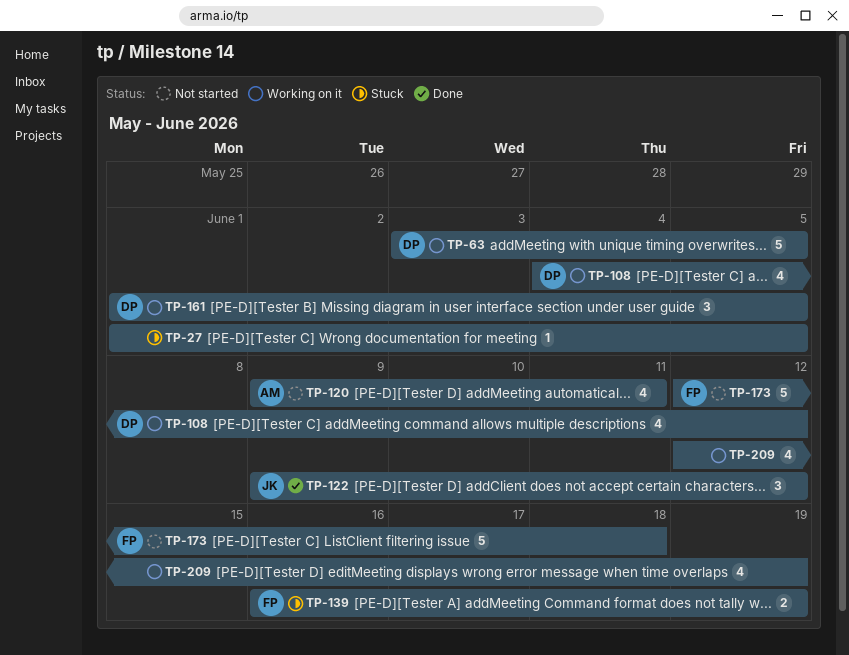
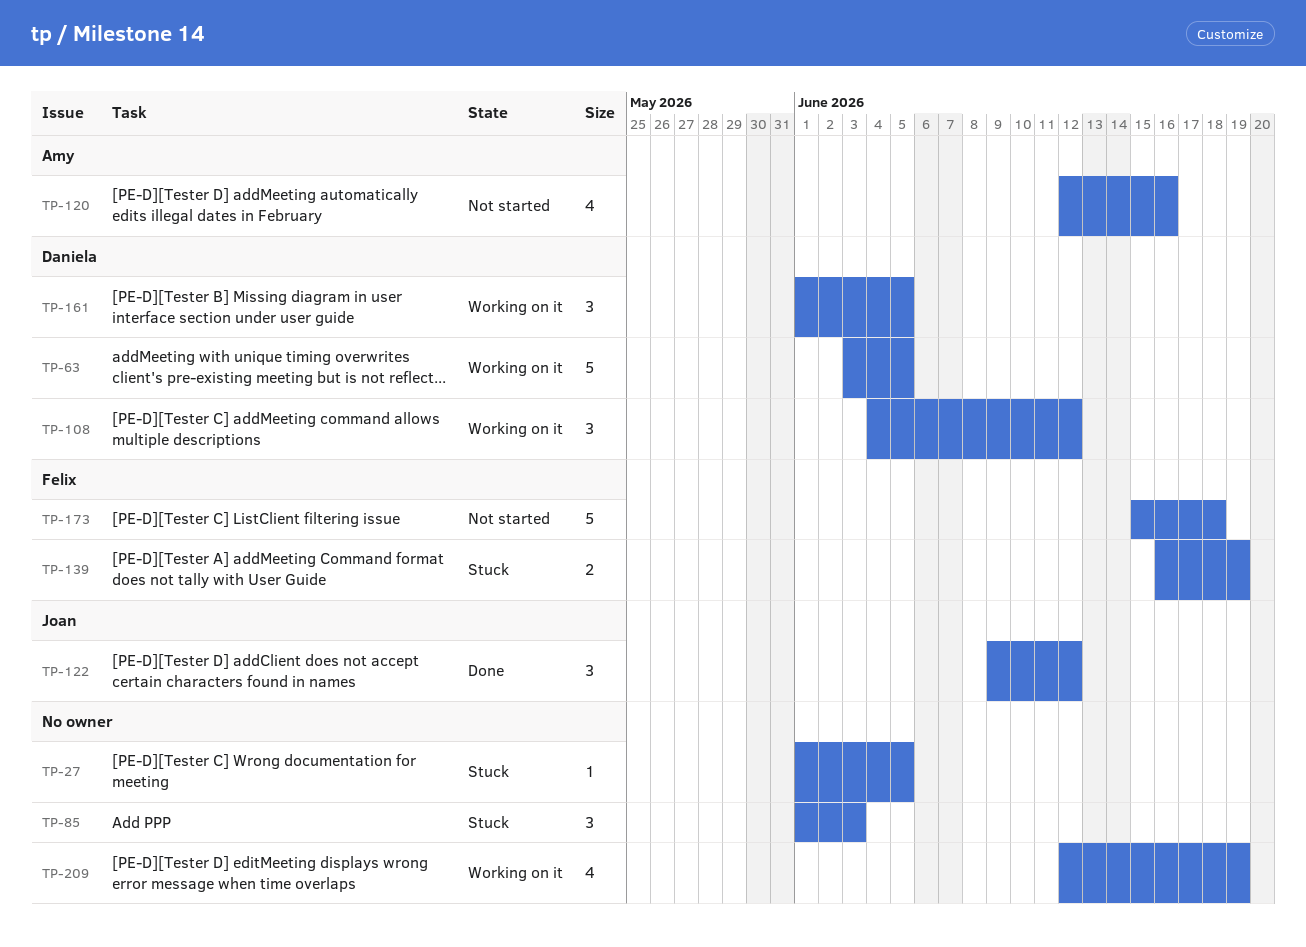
TP-85: none -> present
TP-108, estimate: 4 -> 3
TP-120, start: Jun 9 -> Jun 12
TP-120, due: Jun 11 -> Jun 16
TP-173, start: Jun 12 -> Jun 15

